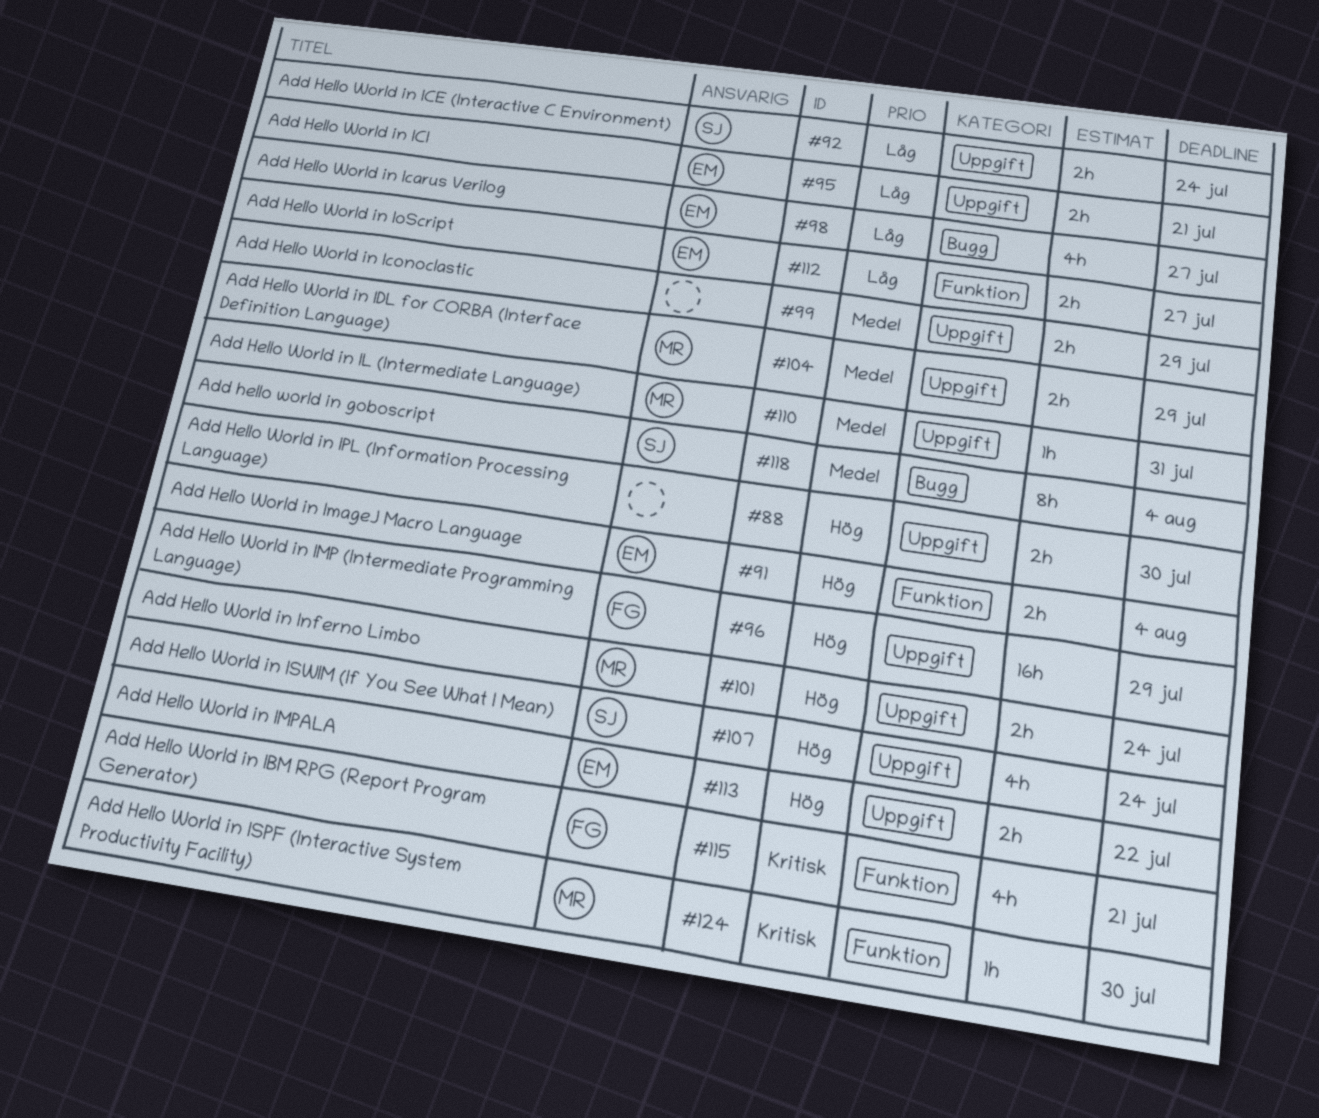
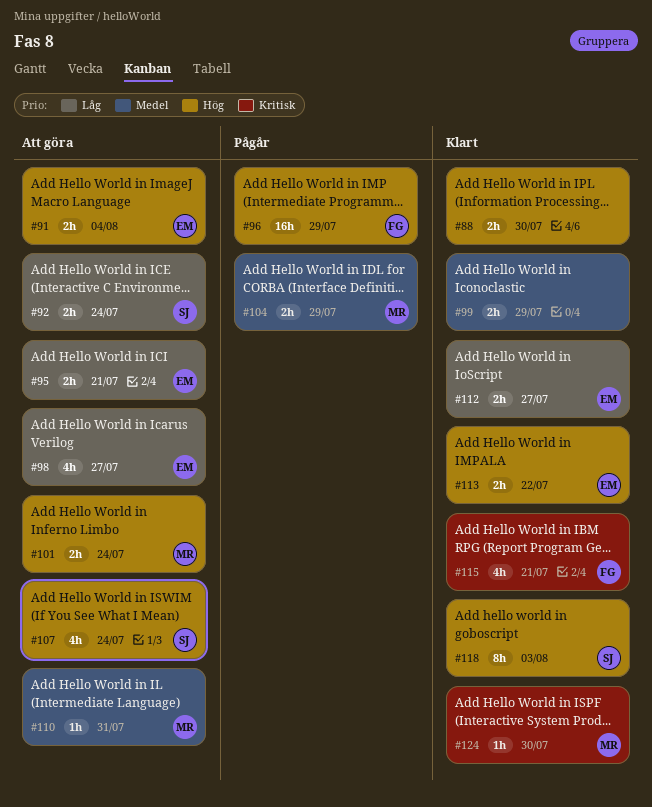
#118, priority: Medel -> Hög
#118, due: Aug 4 -> Aug 3

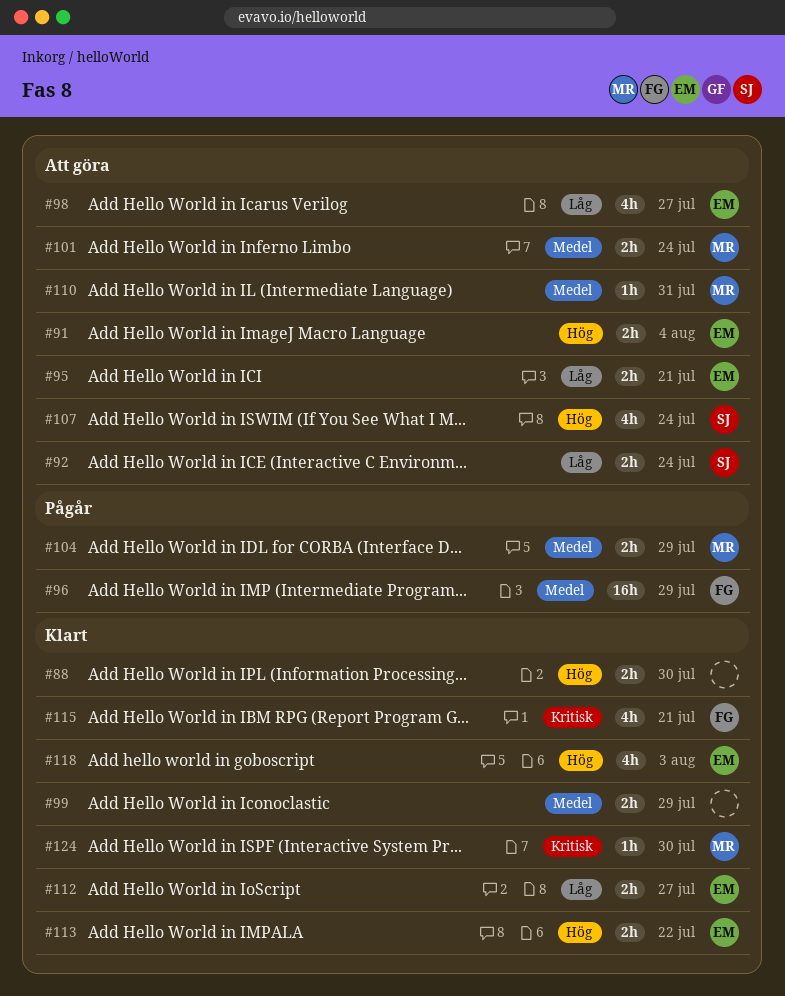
#96, priority: Hög -> Medel
#101, priority: Hög -> Medel
#118, owner: SJ -> EM
#118, estimate: 8h -> 4h

